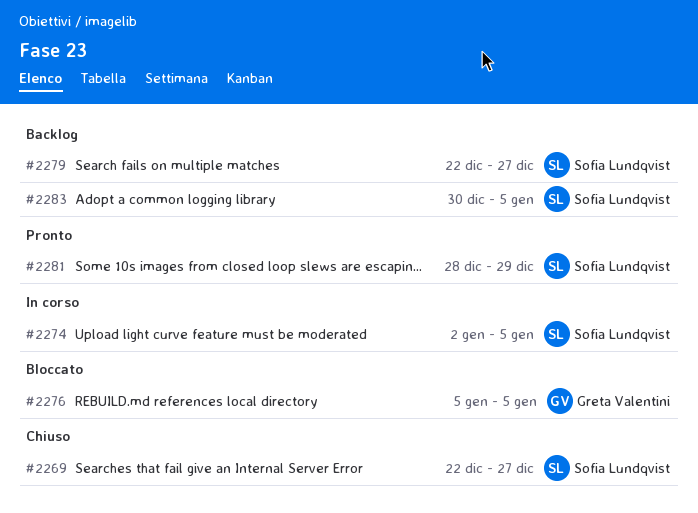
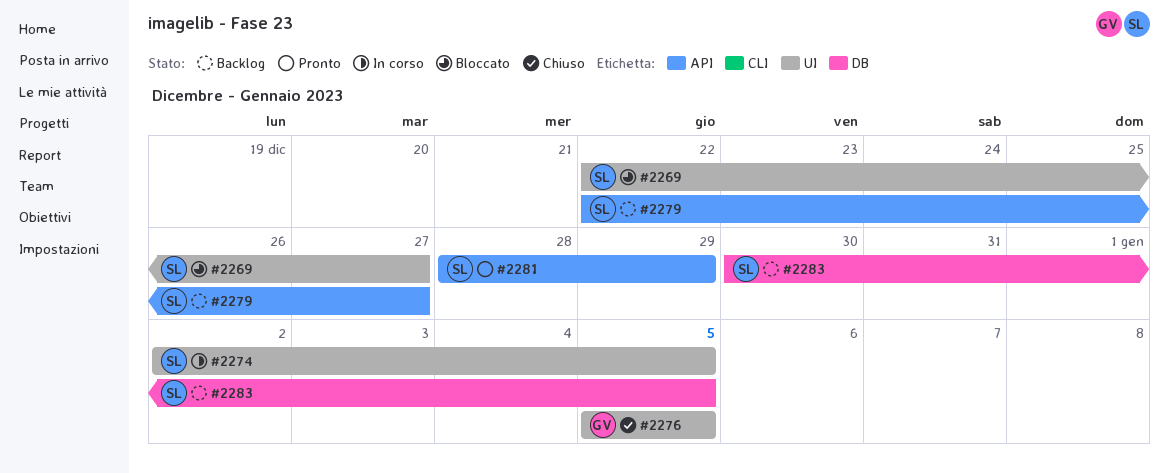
#2269, status: Chiuso -> Bloccato
#2276, status: Bloccato -> Chiuso

